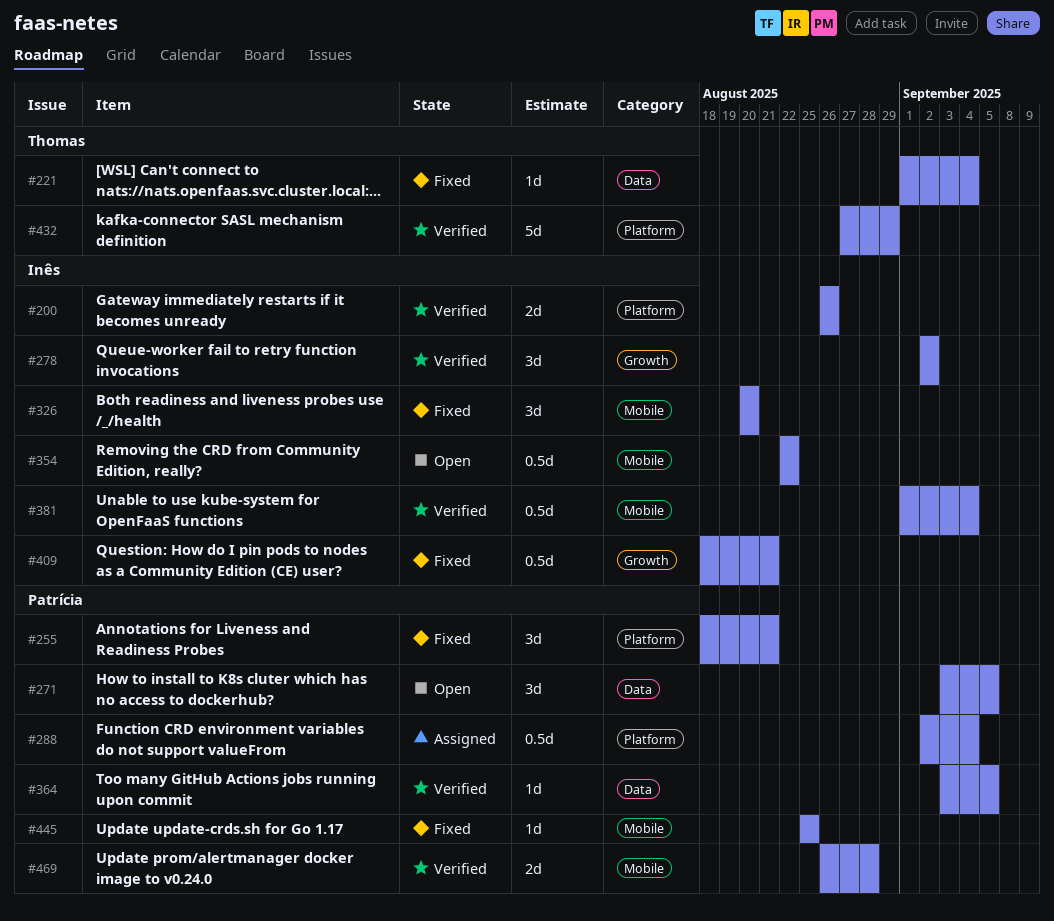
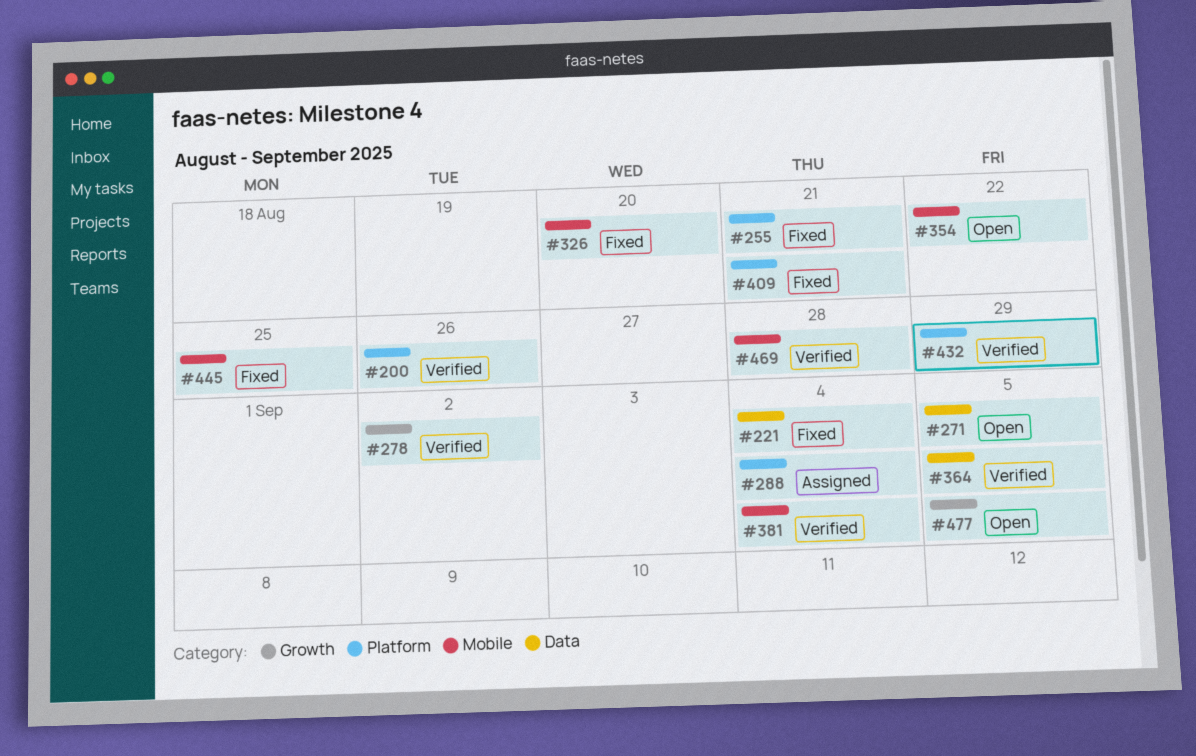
#409, label: Growth -> Platform
#477: none -> present

